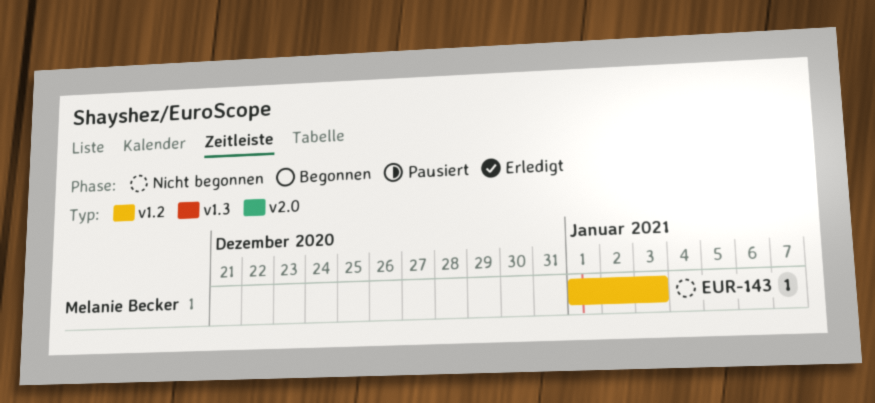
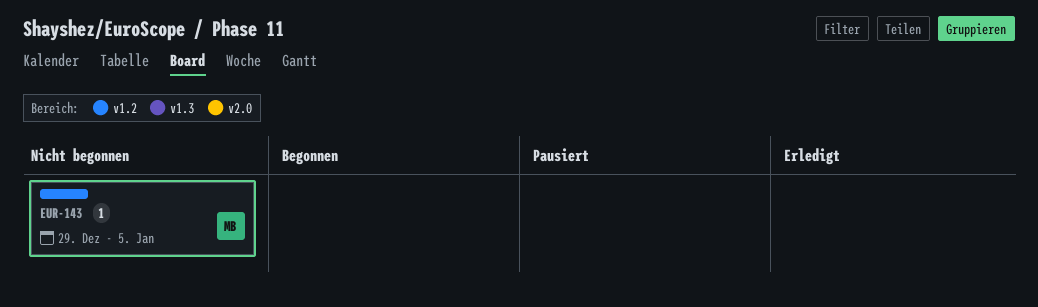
EUR-143, start: Jan 1 -> Dec 29
EUR-143, due: Jan 3 -> Jan 5

